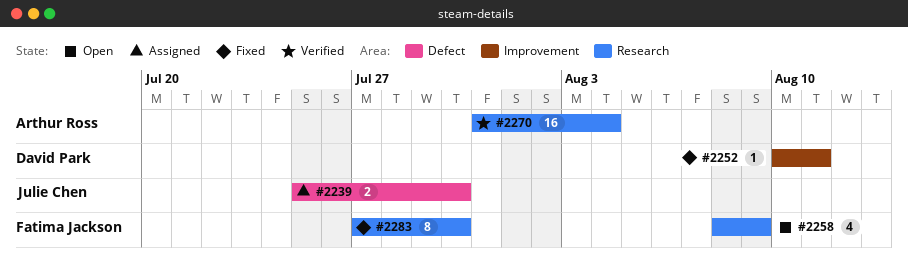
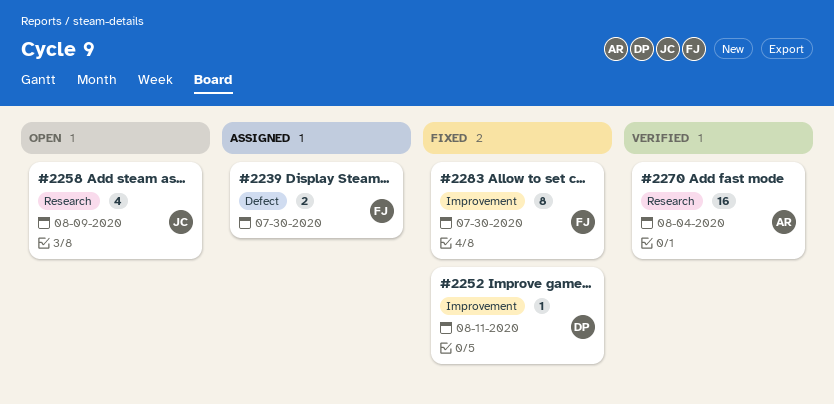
#2239, owner: Julie Chen -> Fatima Jackson
#2258, owner: Fatima Jackson -> Julie Chen
#2283, label: Research -> Improvement

